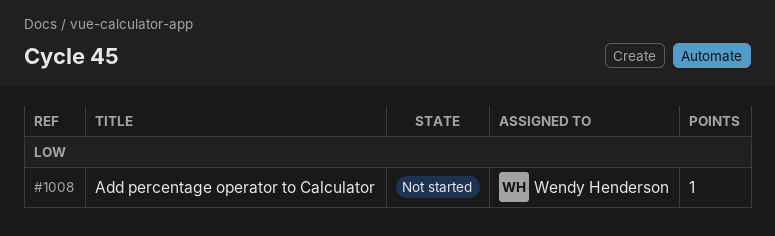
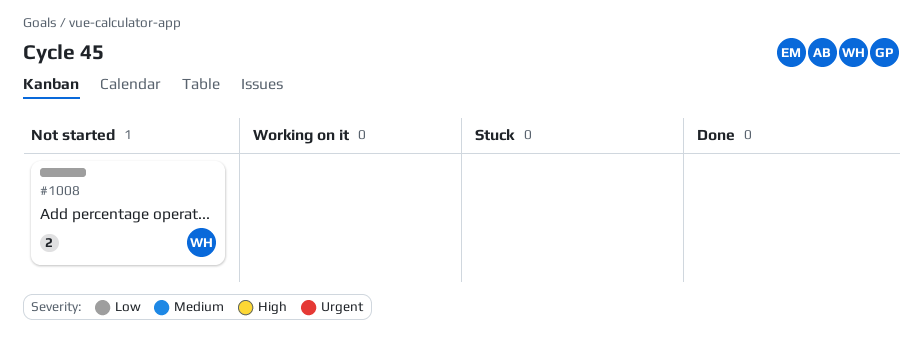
#1008, estimate: 1 -> 2

